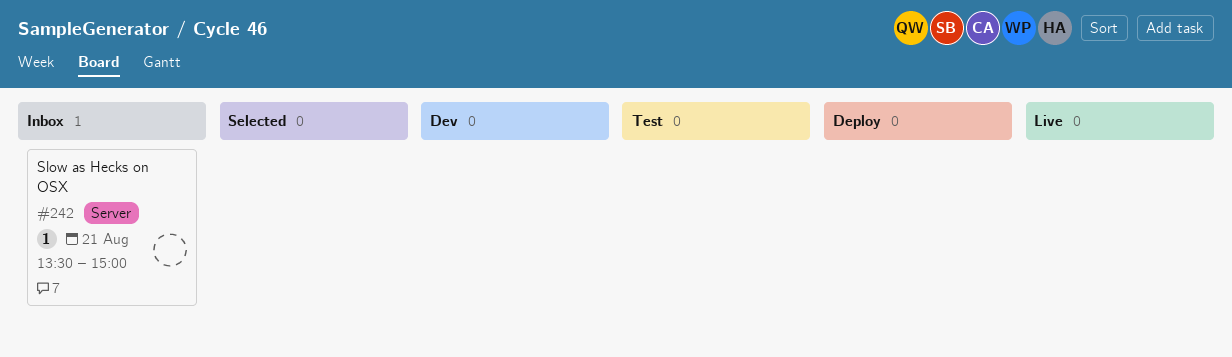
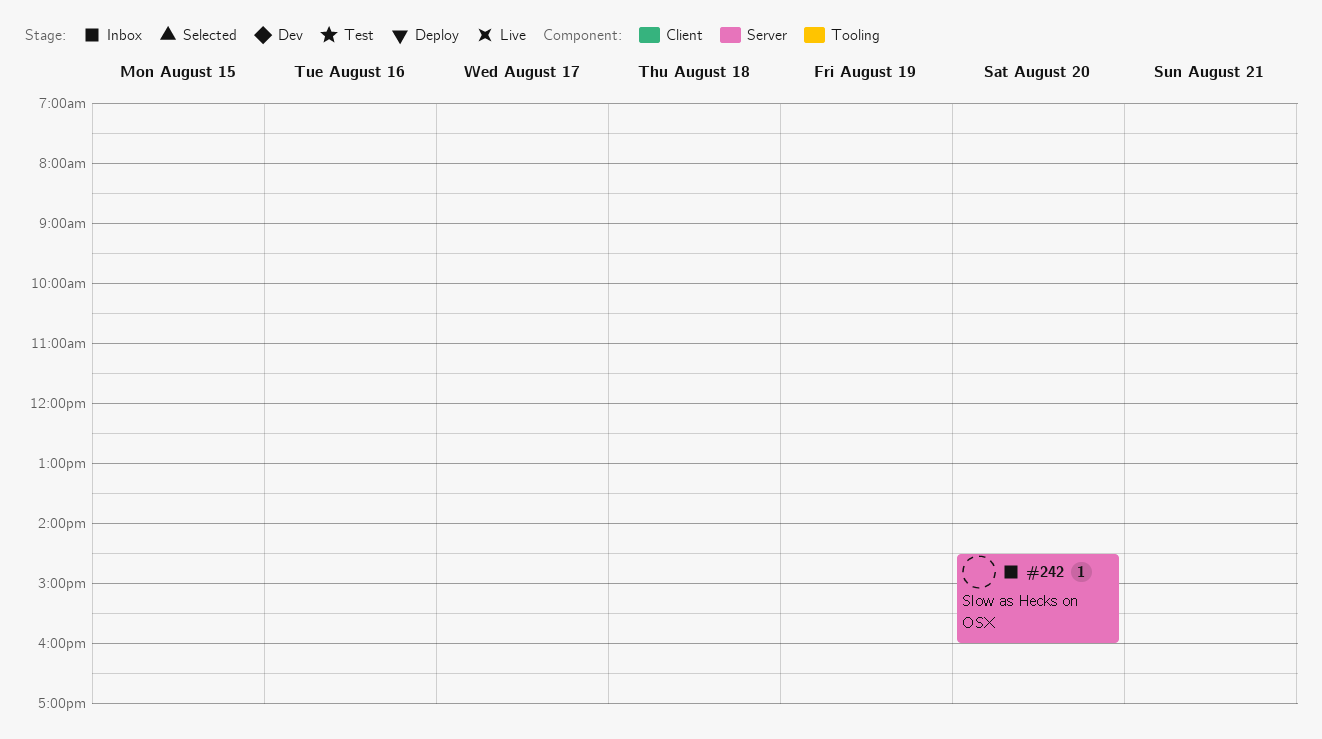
#242, day: Aug 21 -> Aug 20
#242, begins: 13:30 -> 14:30
#242, ends: 15:00 -> 16:00

